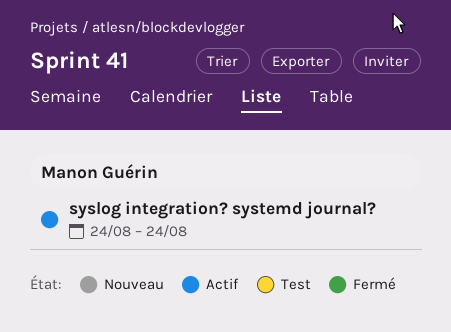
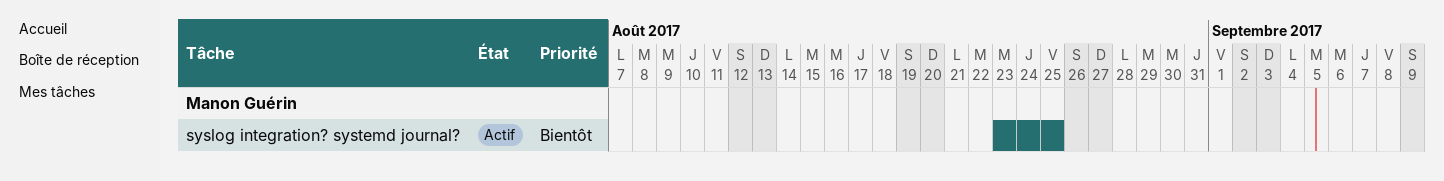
syslog integration? systemd journal?, start: Aug 24 -> Aug 23
syslog integration? systemd journal?, due: Aug 24 -> Aug 25

